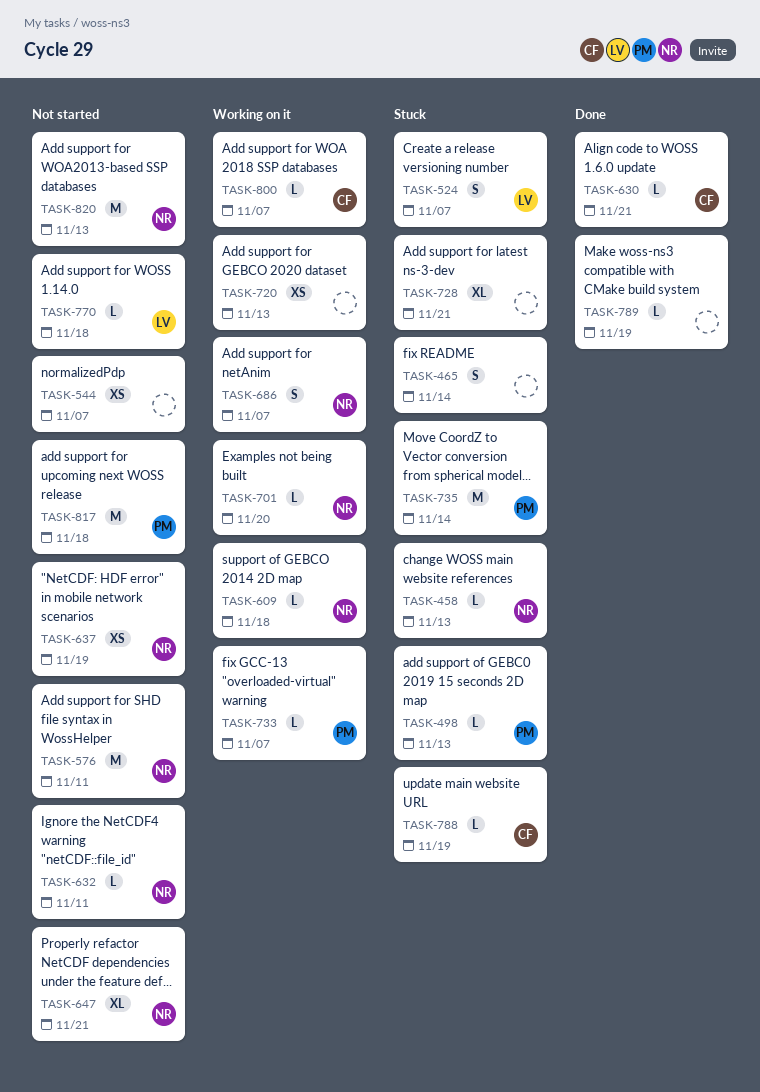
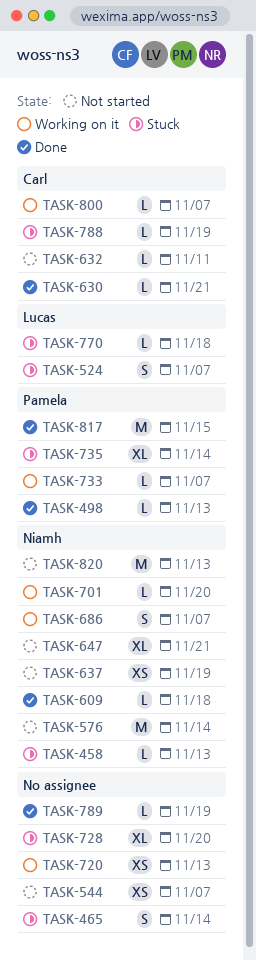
TASK-498, status: Stuck -> Done
TASK-576, due: Nov 11 -> Nov 14
TASK-609, status: Working on it -> Done
TASK-632, owner: Niamh -> Carl
TASK-728, due: Nov 21 -> Nov 20
TASK-735, estimate: M -> XL
TASK-770, status: Not started -> Stuck
TASK-817, status: Not started -> Done
TASK-817, due: Nov 18 -> Nov 15

